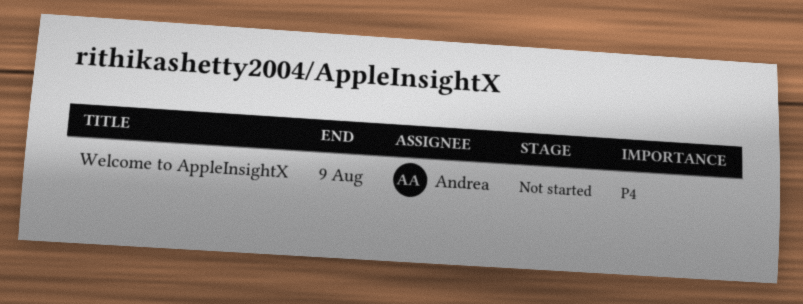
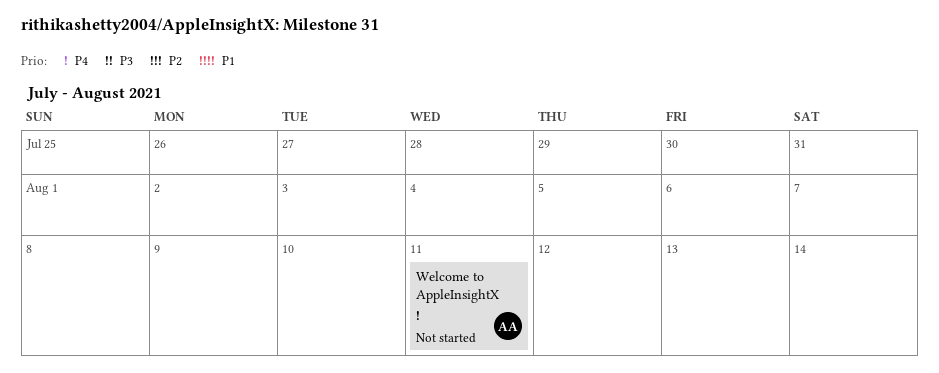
Welcome to AppleInsightX, due: Aug 9 -> Aug 11

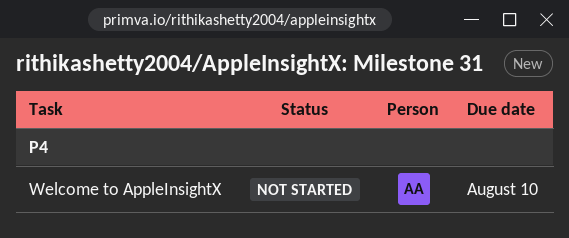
Welcome to AppleInsightX, due: Aug 11 -> Aug 10

